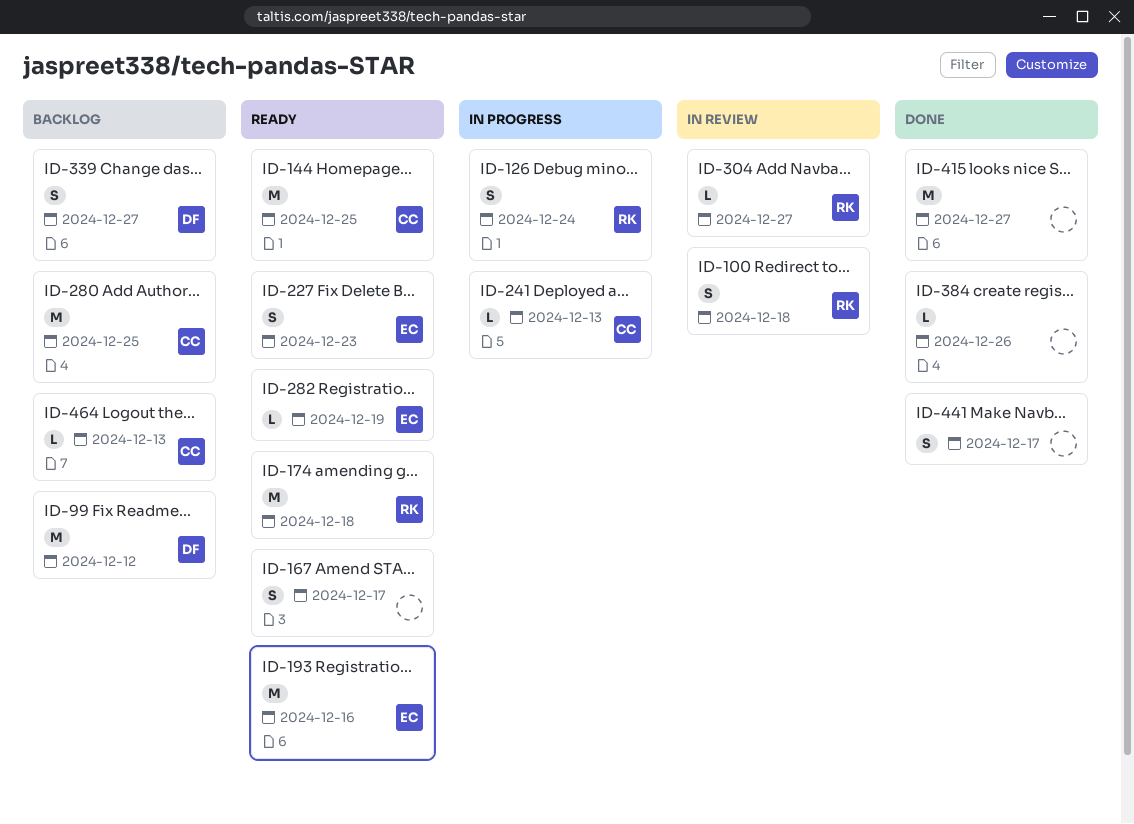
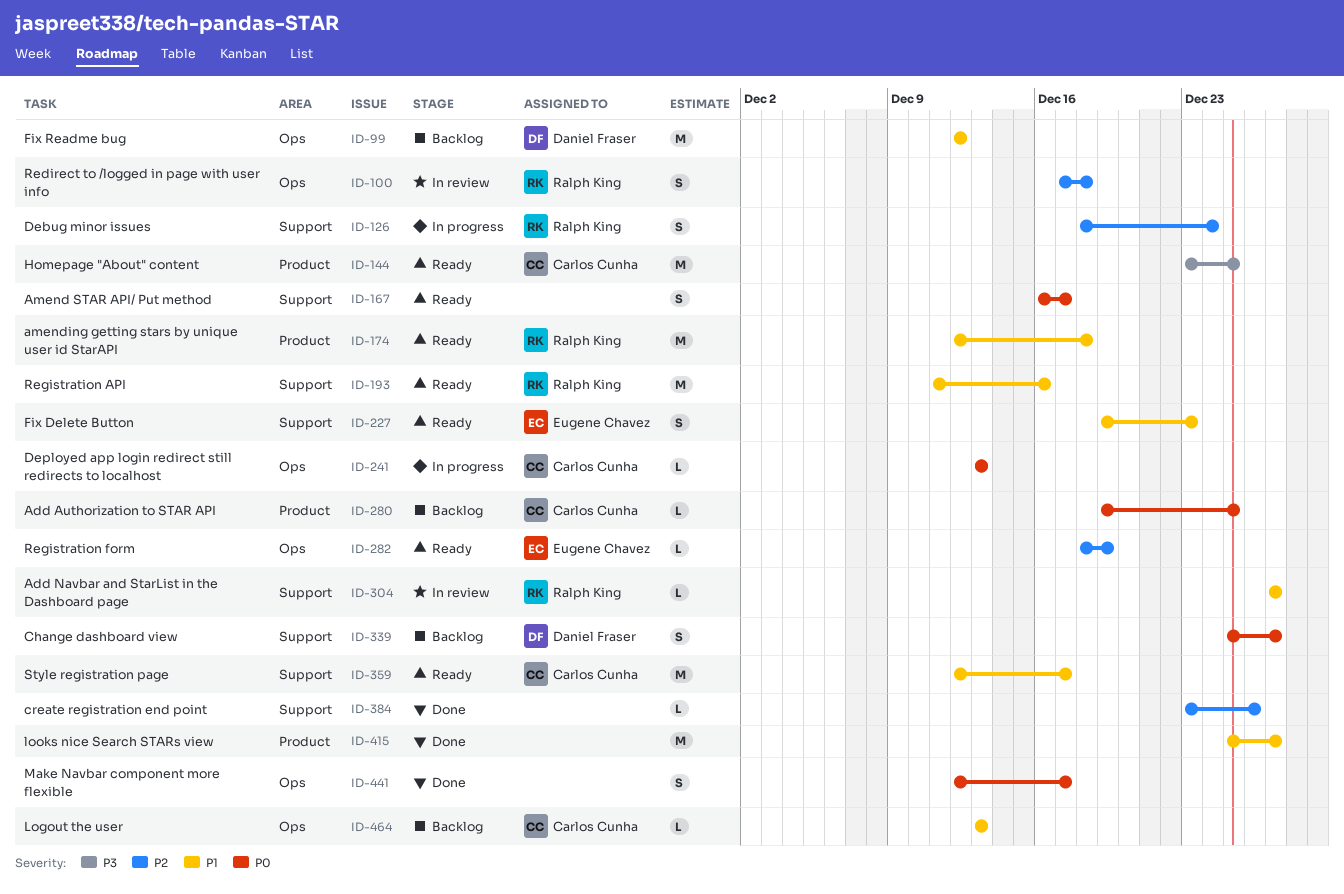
ID-193, owner: Eugene Chavez -> Ralph King
ID-280, estimate: M -> L
ID-359: none -> present

